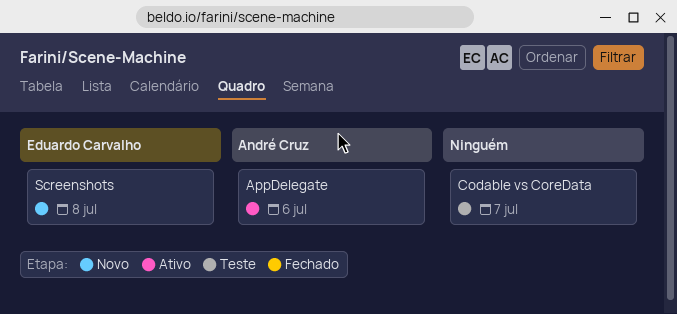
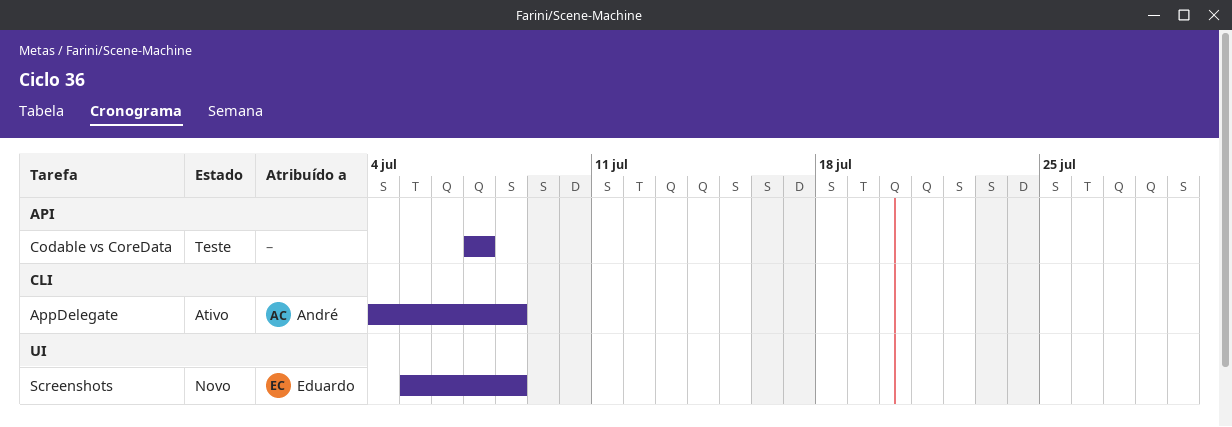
AppDelegate, due: Jul 6 -> Jul 8

